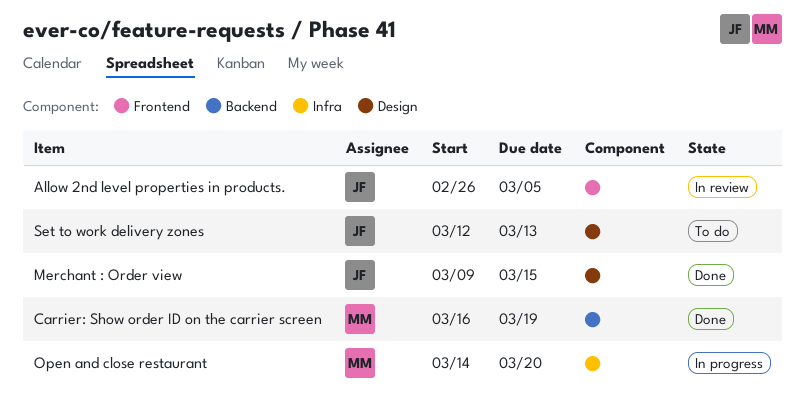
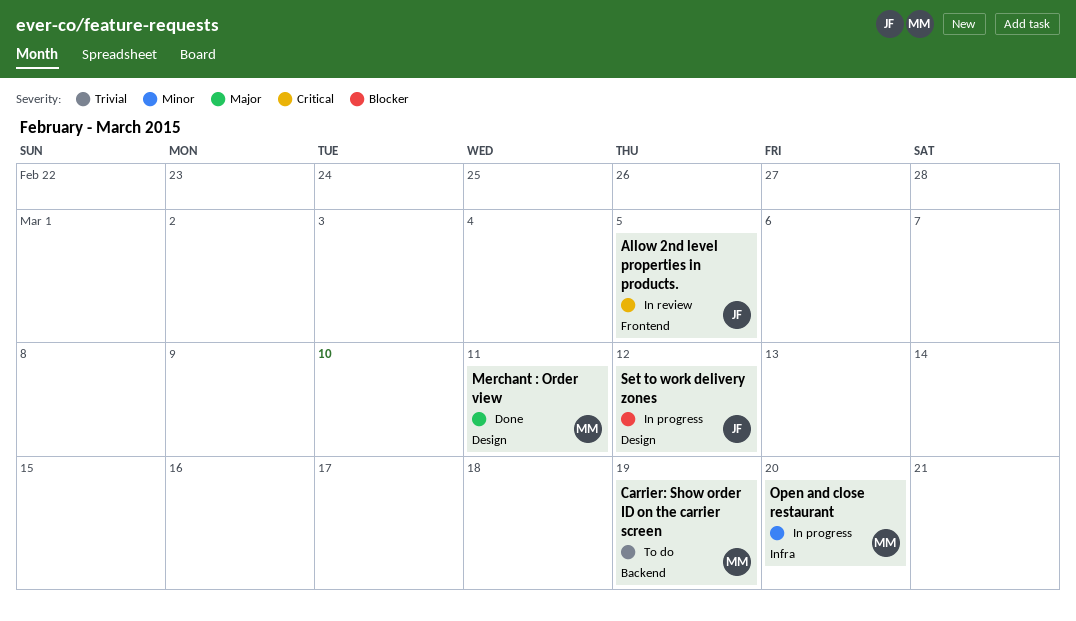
Carrier: Show order ID on the carrier screen, status: Done -> To do
Merchant : Order view, owner: JF -> MM
Merchant : Order view, due: Mar 15 -> Mar 11
Set to work delivery zones, status: To do -> In progress
Set to work delivery zones, due: Mar 13 -> Mar 12

